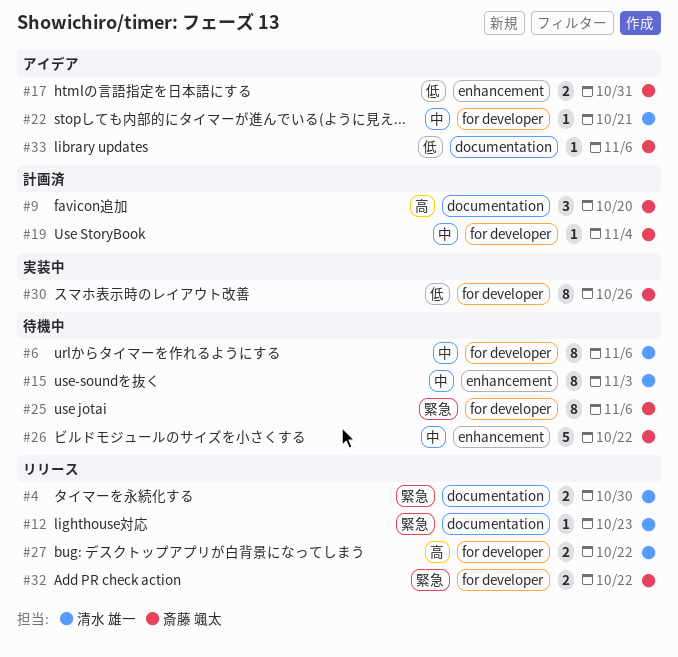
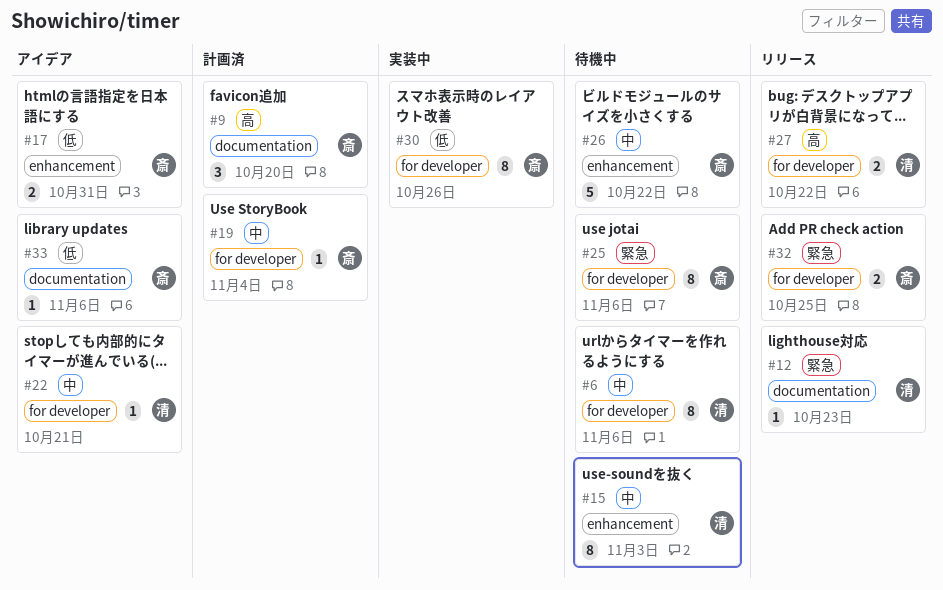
#4: present -> none
#32, due: Oct 22 -> Oct 25

